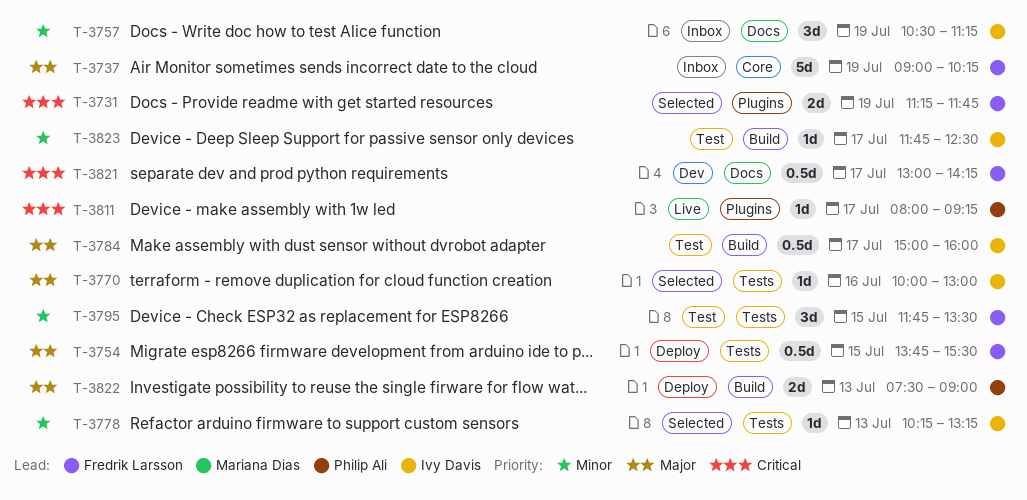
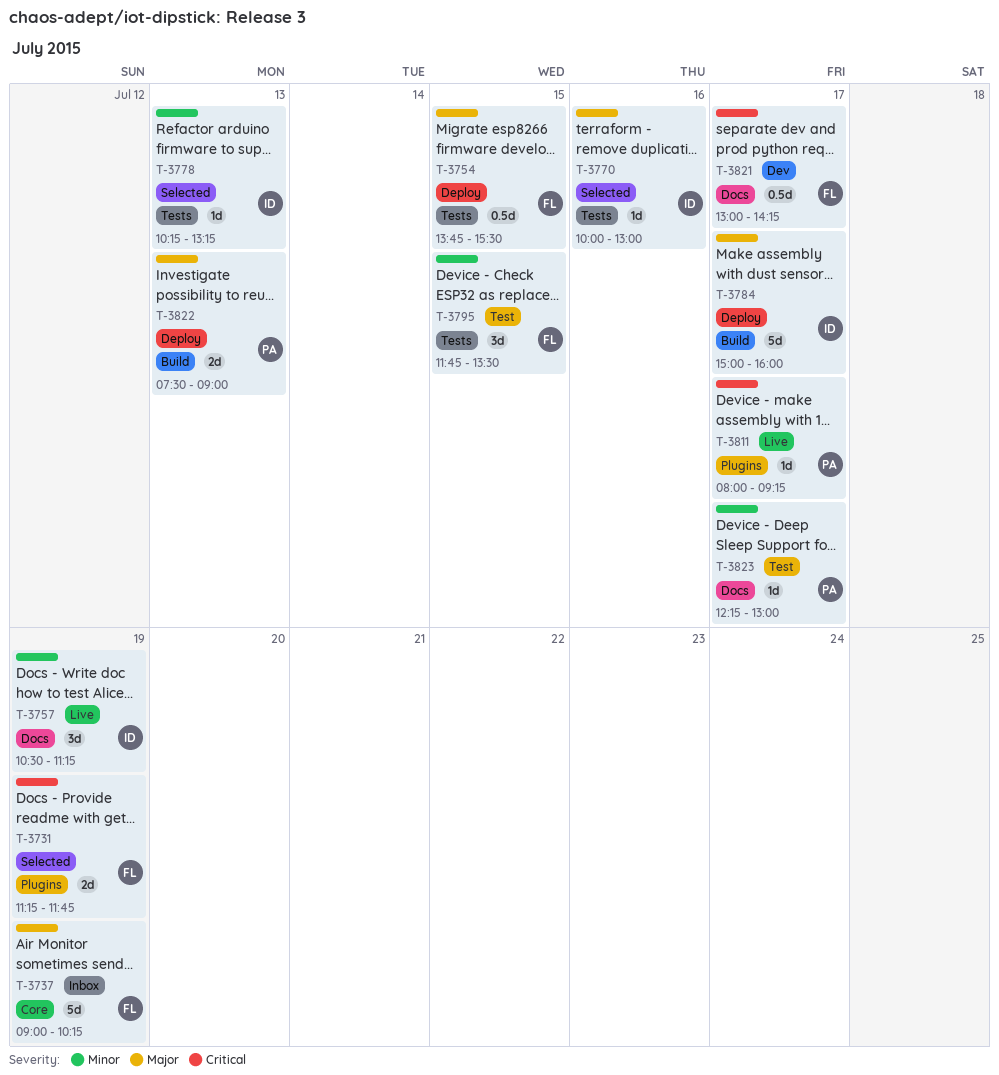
T-3757, status: Inbox -> Live
T-3784, status: Test -> Deploy
T-3784, estimate: 0.5d -> 5d
T-3823, owner: Ivy Davis -> Philip Ali
T-3823, label: Build -> Docs
T-3823, begins: 11:45 -> 12:15
T-3823, ends: 12:30 -> 13:00

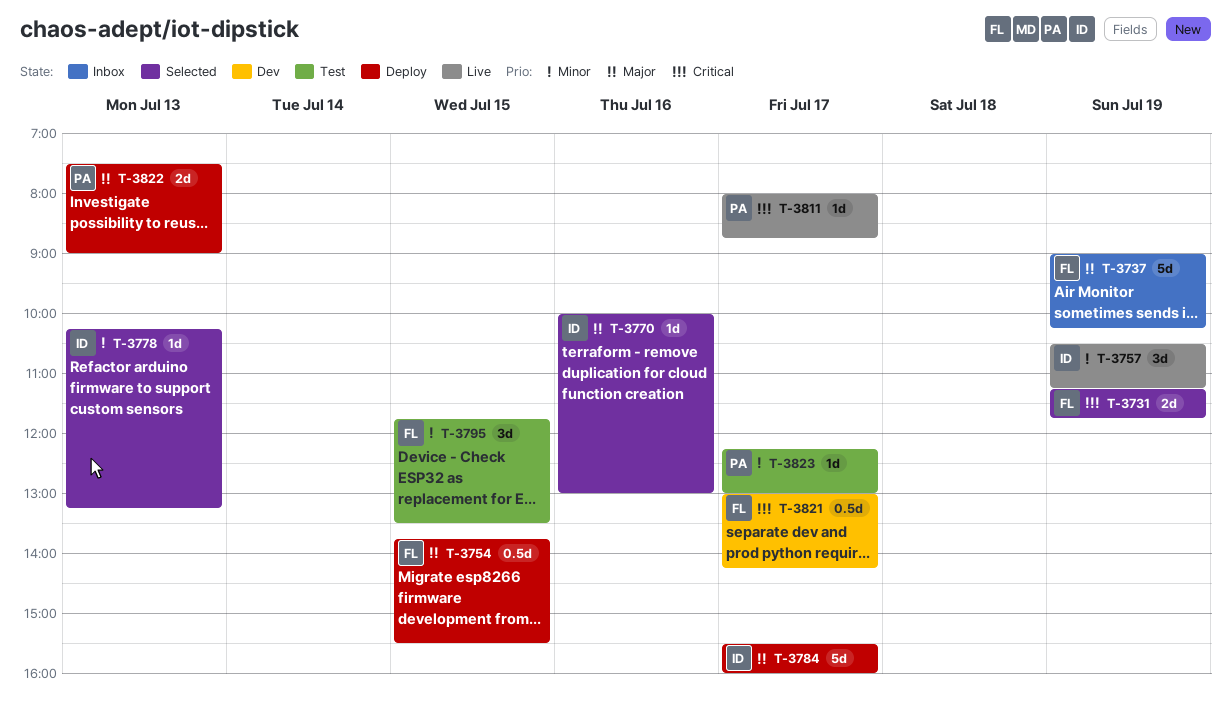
T-3784, begins: 15:00 -> 15:30
T-3811, ends: 09:15 -> 08:45

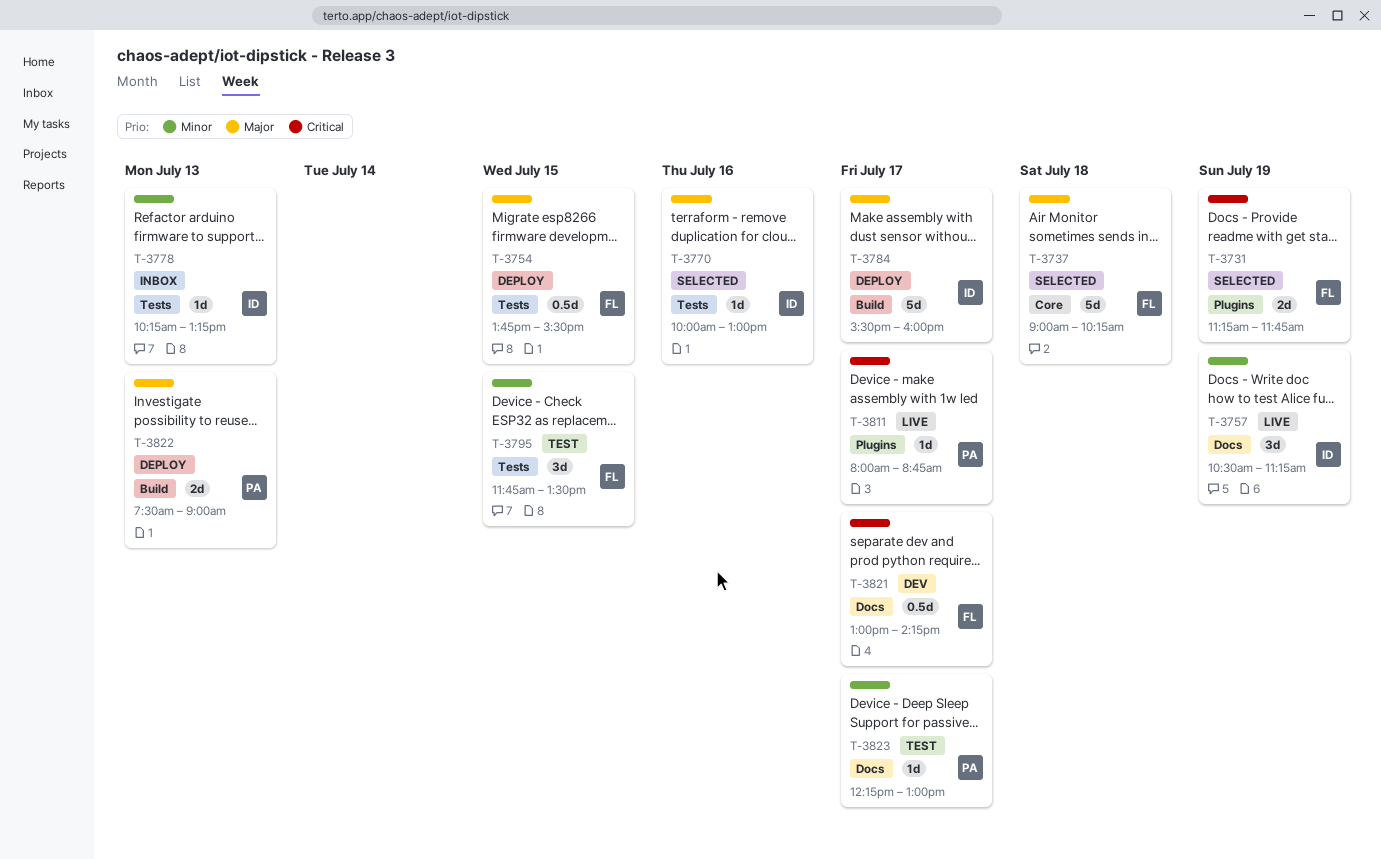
T-3737, status: Inbox -> Selected
T-3737, day: Jul 19 -> Jul 18
T-3778, status: Selected -> Inbox

